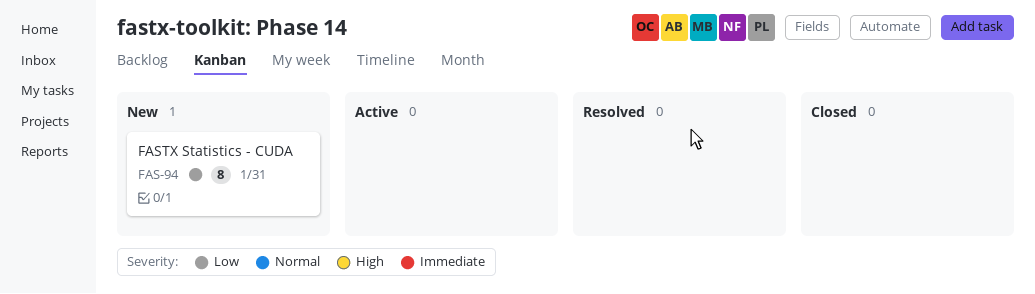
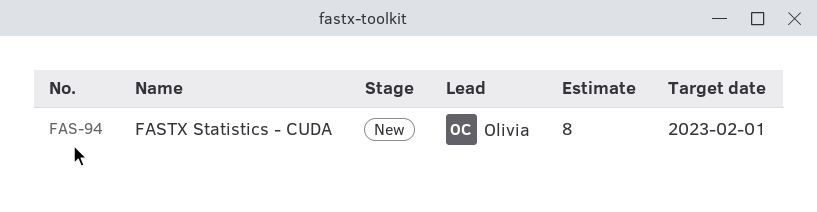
FAS-94, due: Jan 31 -> Feb 1

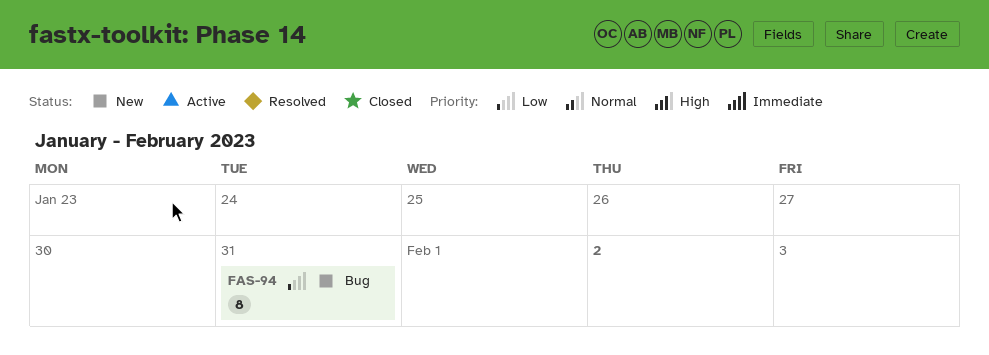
FAS-94, due: Feb 1 -> Jan 31

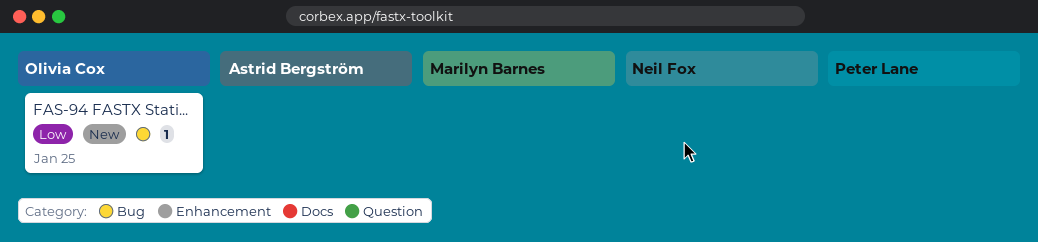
FAS-94, estimate: 8 -> 1
FAS-94, due: Jan 31 -> Jan 25

